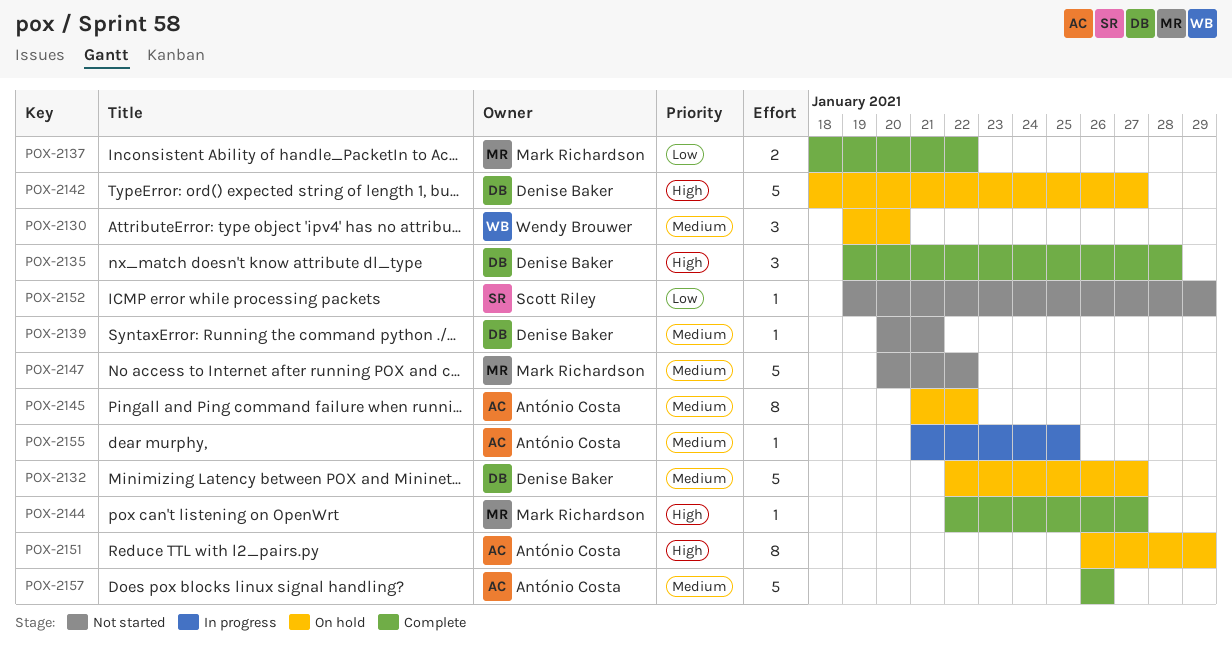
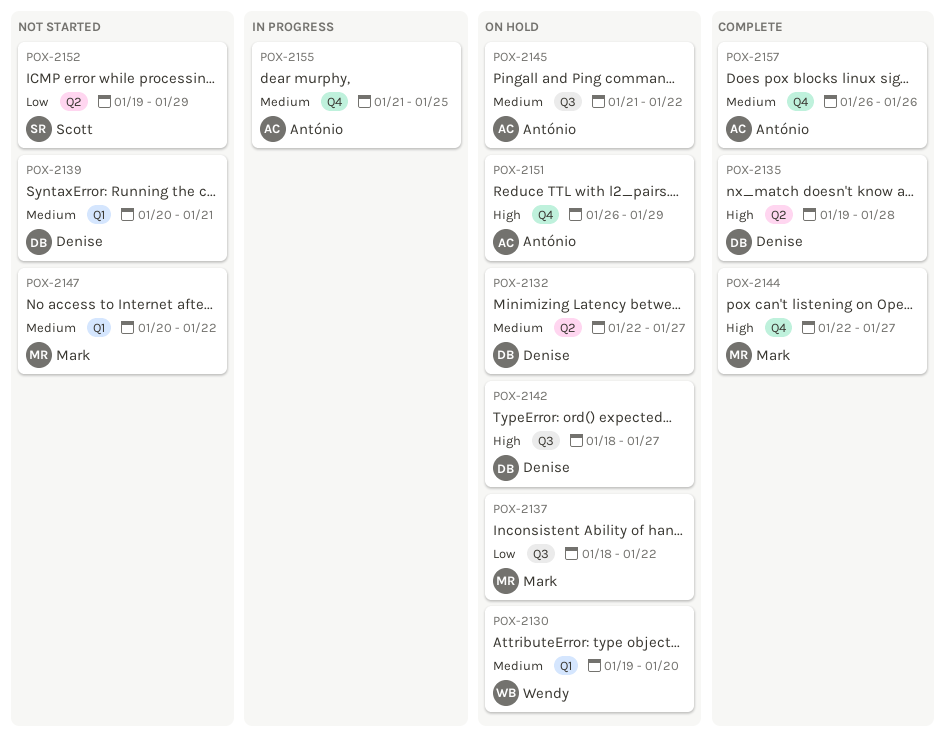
POX-2137, status: Complete -> On hold

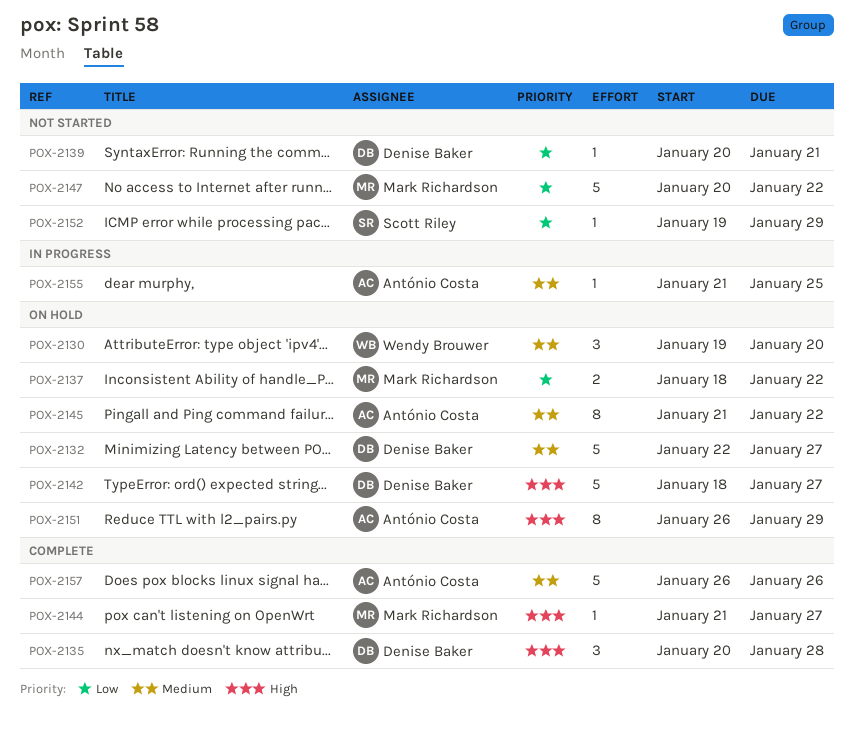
POX-2135, start: Jan 19 -> Jan 20
POX-2139, priority: Medium -> Low
POX-2144, start: Jan 22 -> Jan 21
POX-2147, priority: Medium -> Low

